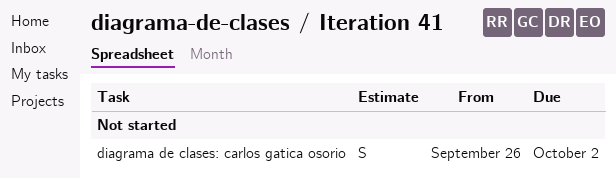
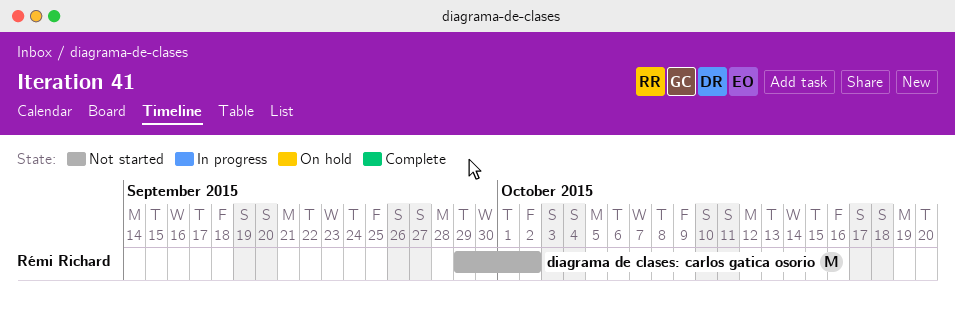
diagrama de clases: carlos gatica osorio, estimate: S -> M
diagrama de clases: carlos gatica osorio, start: Sep 26 -> Sep 29

